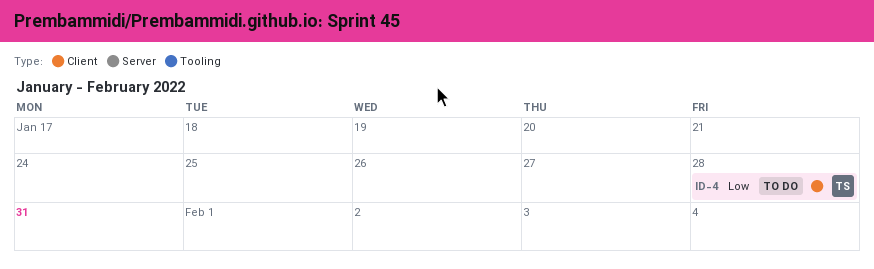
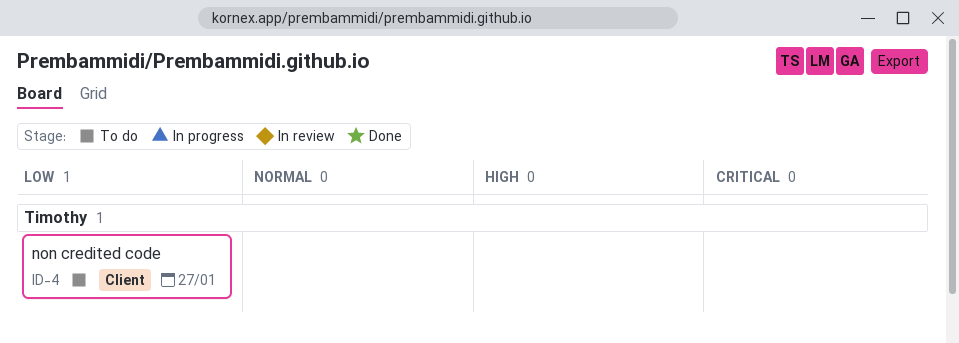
ID-4, due: Jan 28 -> Jan 27

